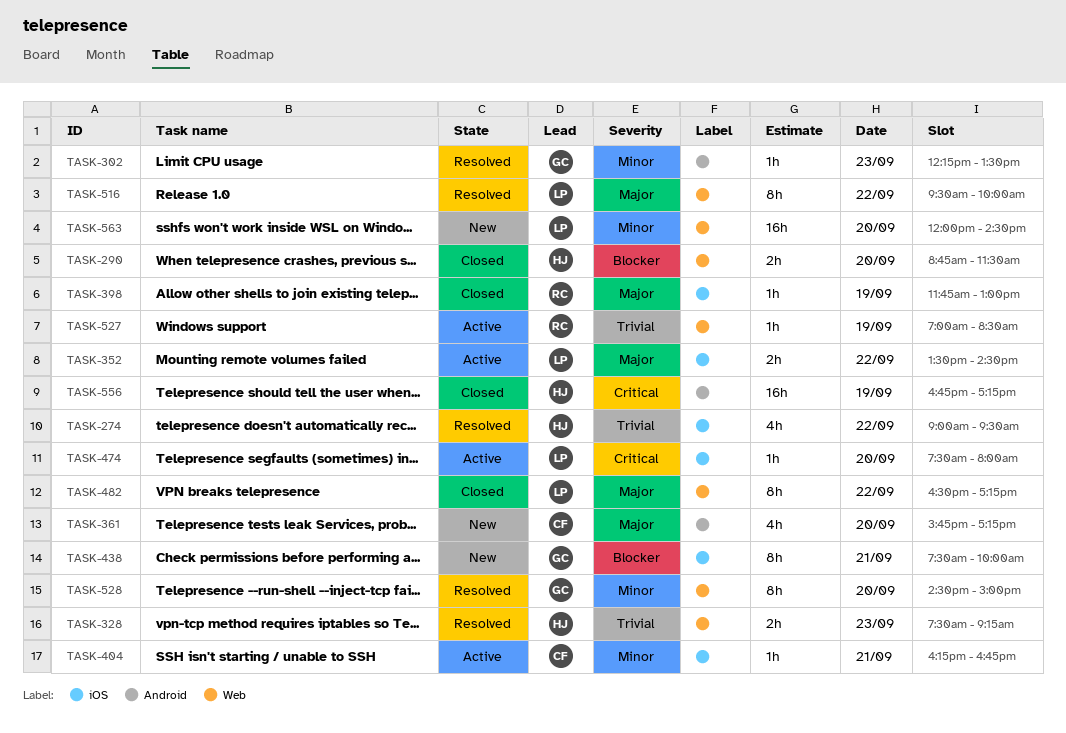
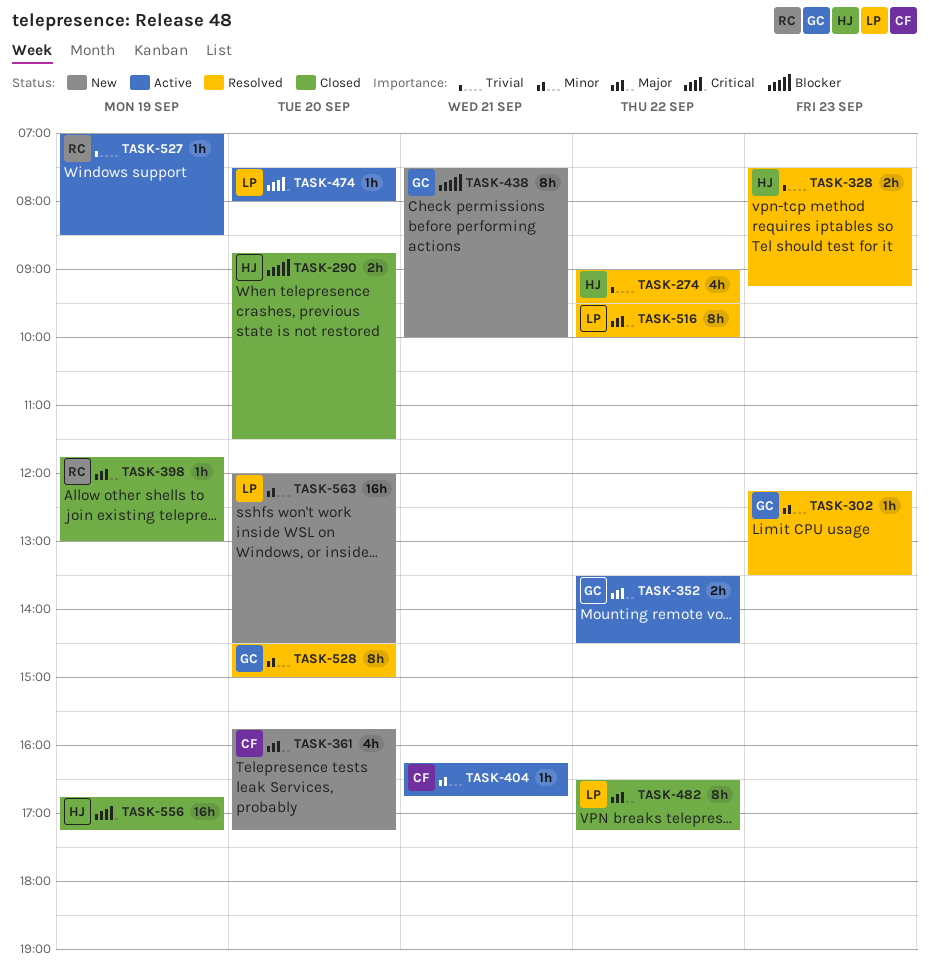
TASK-352, owner: LP -> GC

